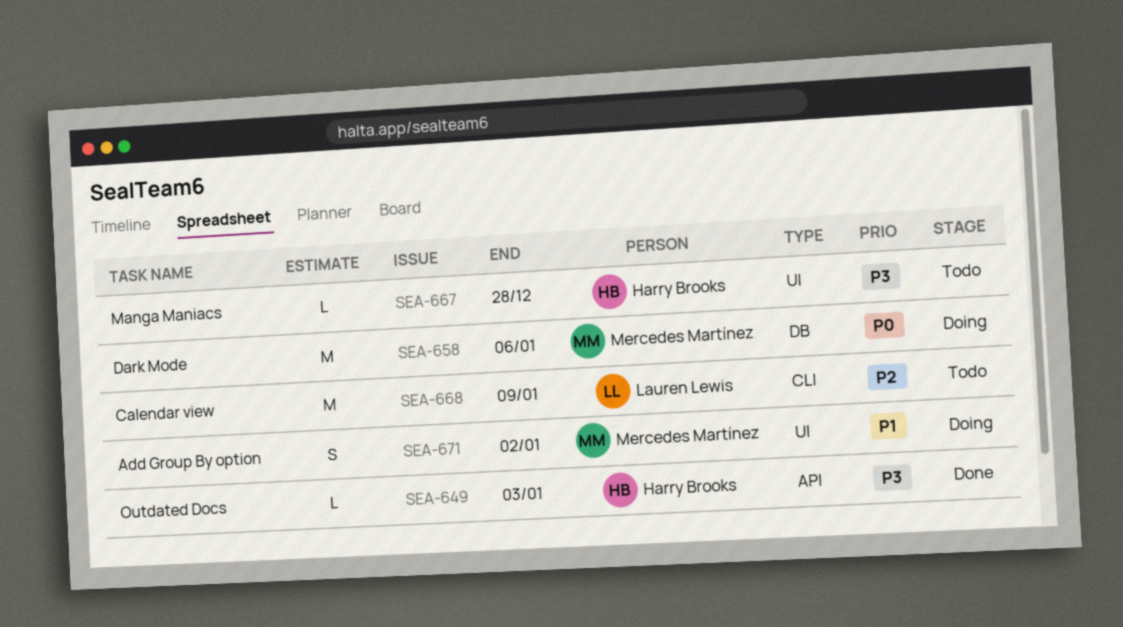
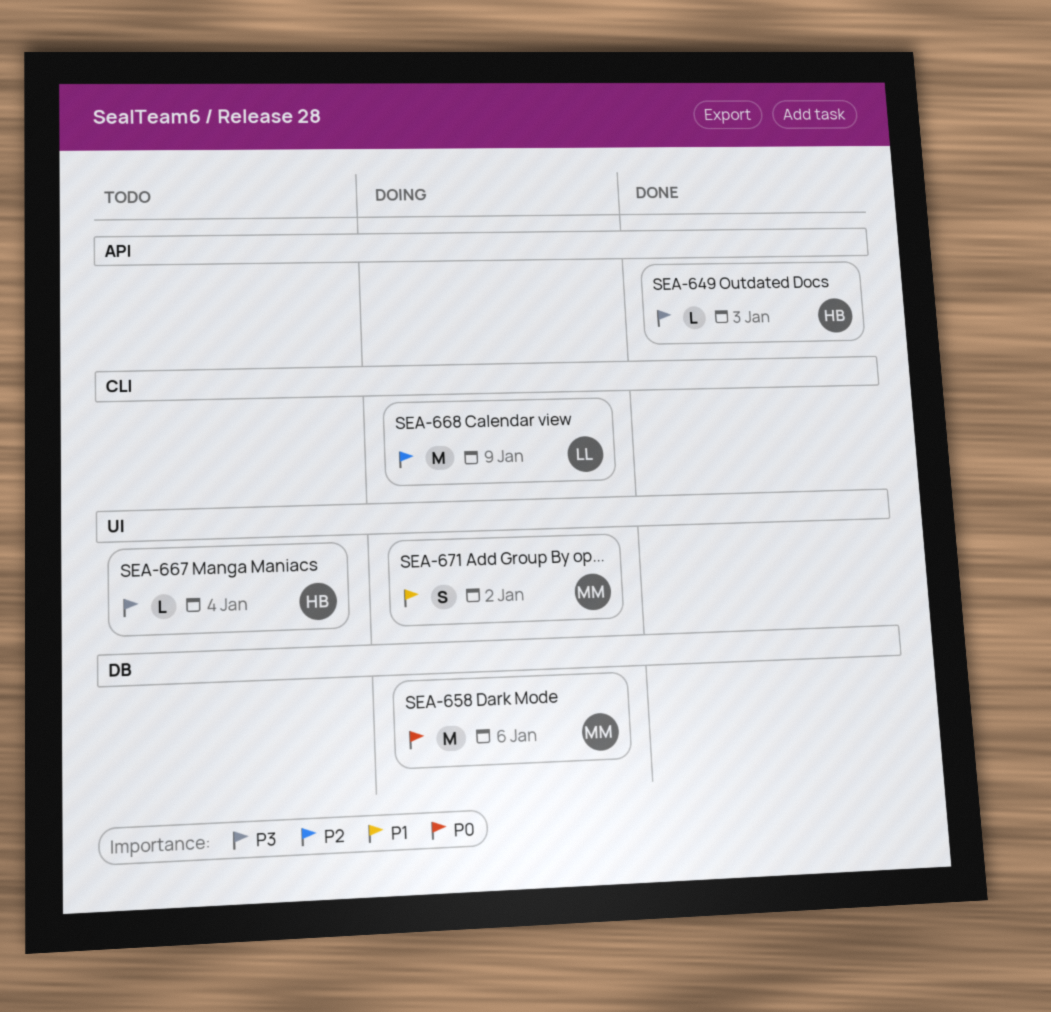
SEA-667, due: Dec 28 -> Jan 4
SEA-668, status: Todo -> Doing

